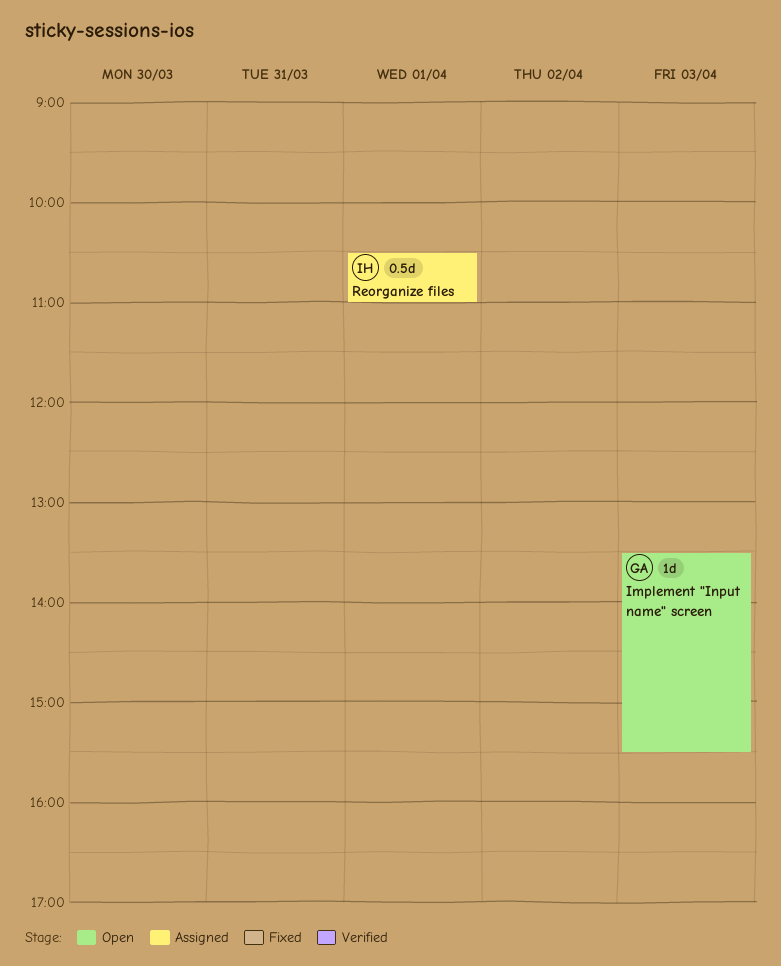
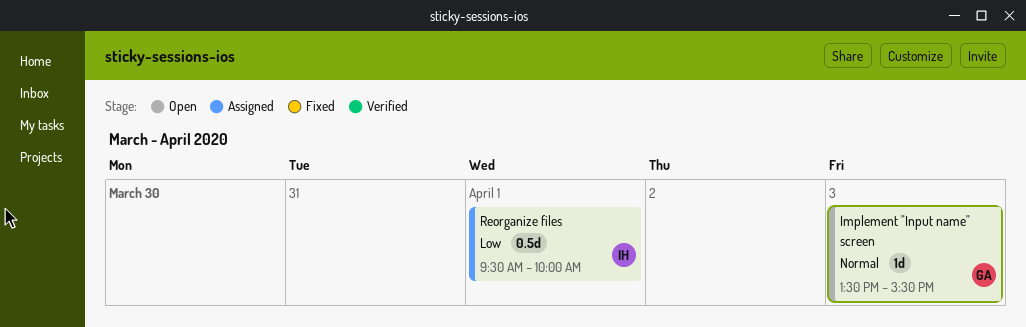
Reorganize files, begins: 10:30 -> 09:30
Reorganize files, ends: 11:00 -> 10:00

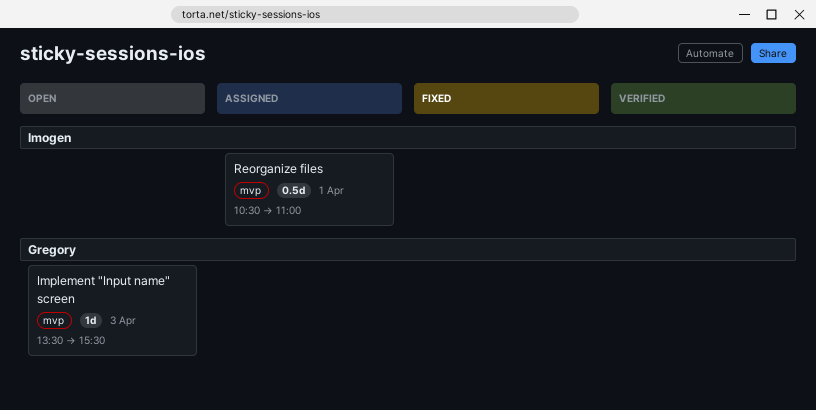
Reorganize files, begins: 09:30 -> 10:30
Reorganize files, ends: 10:00 -> 11:00

